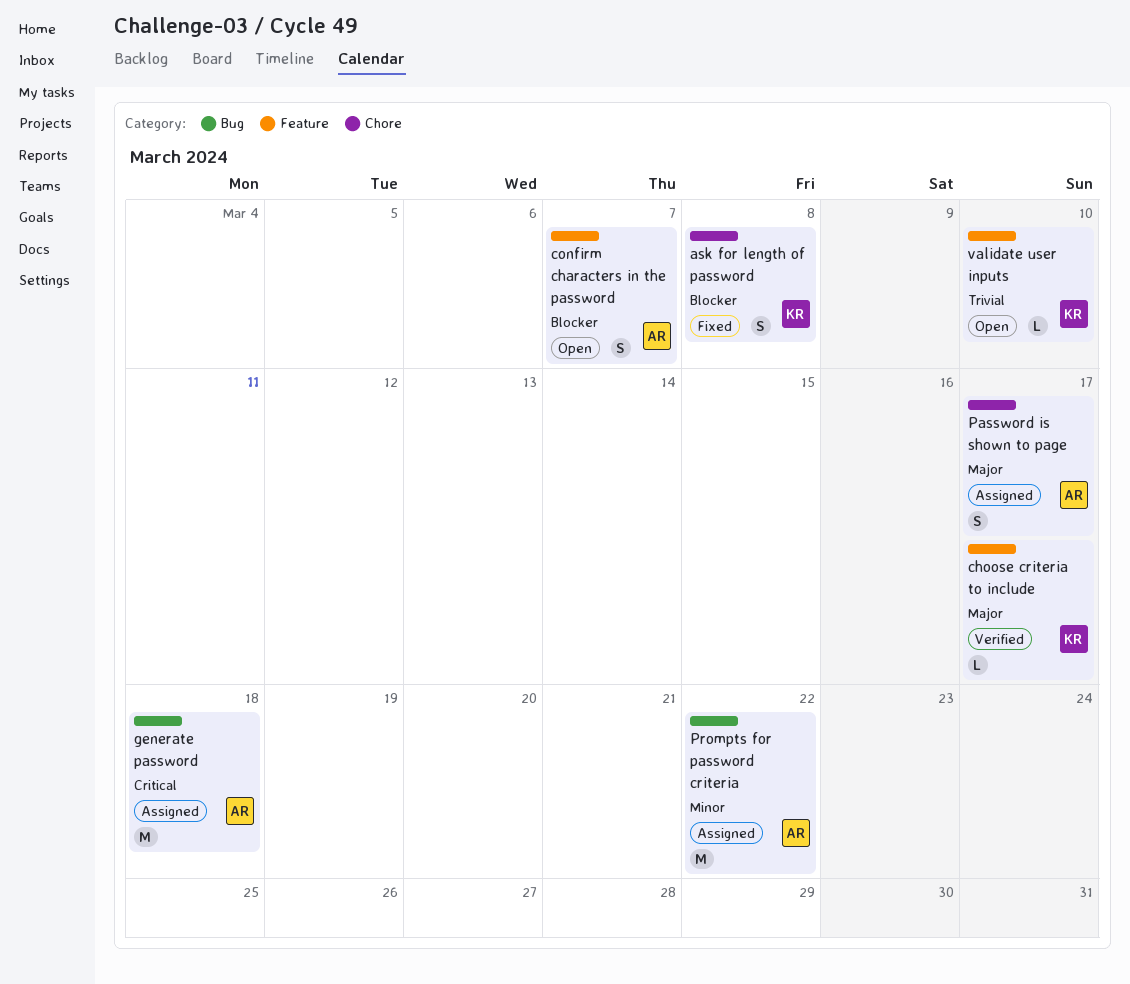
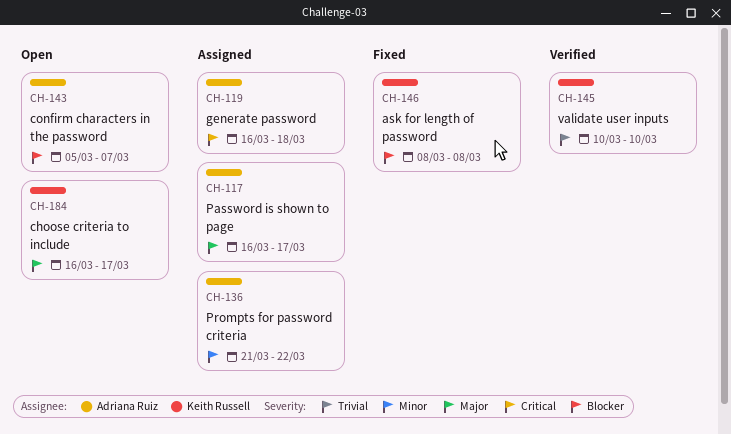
choose criteria to include, status: Verified -> Open
validate user inputs, status: Open -> Verified

